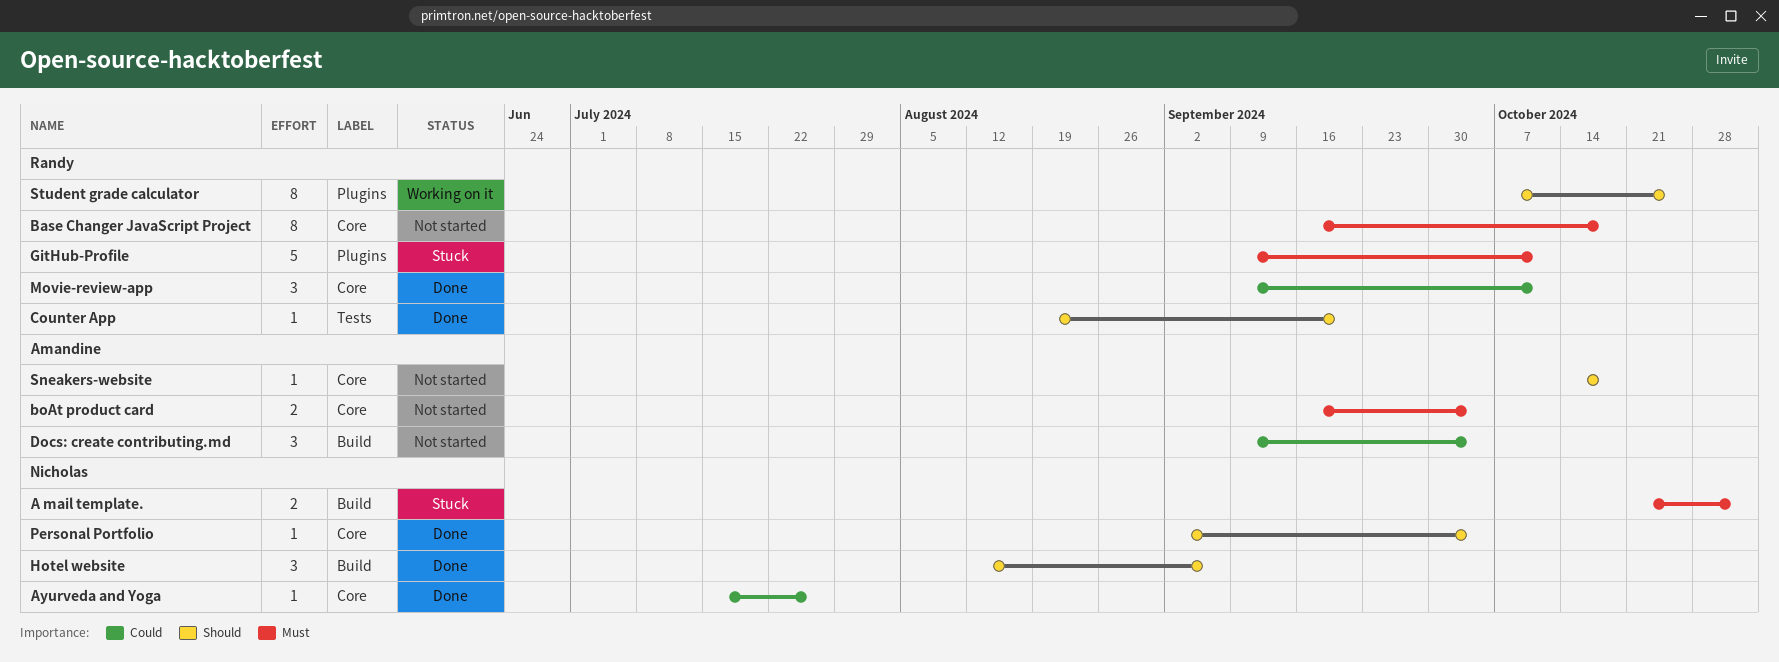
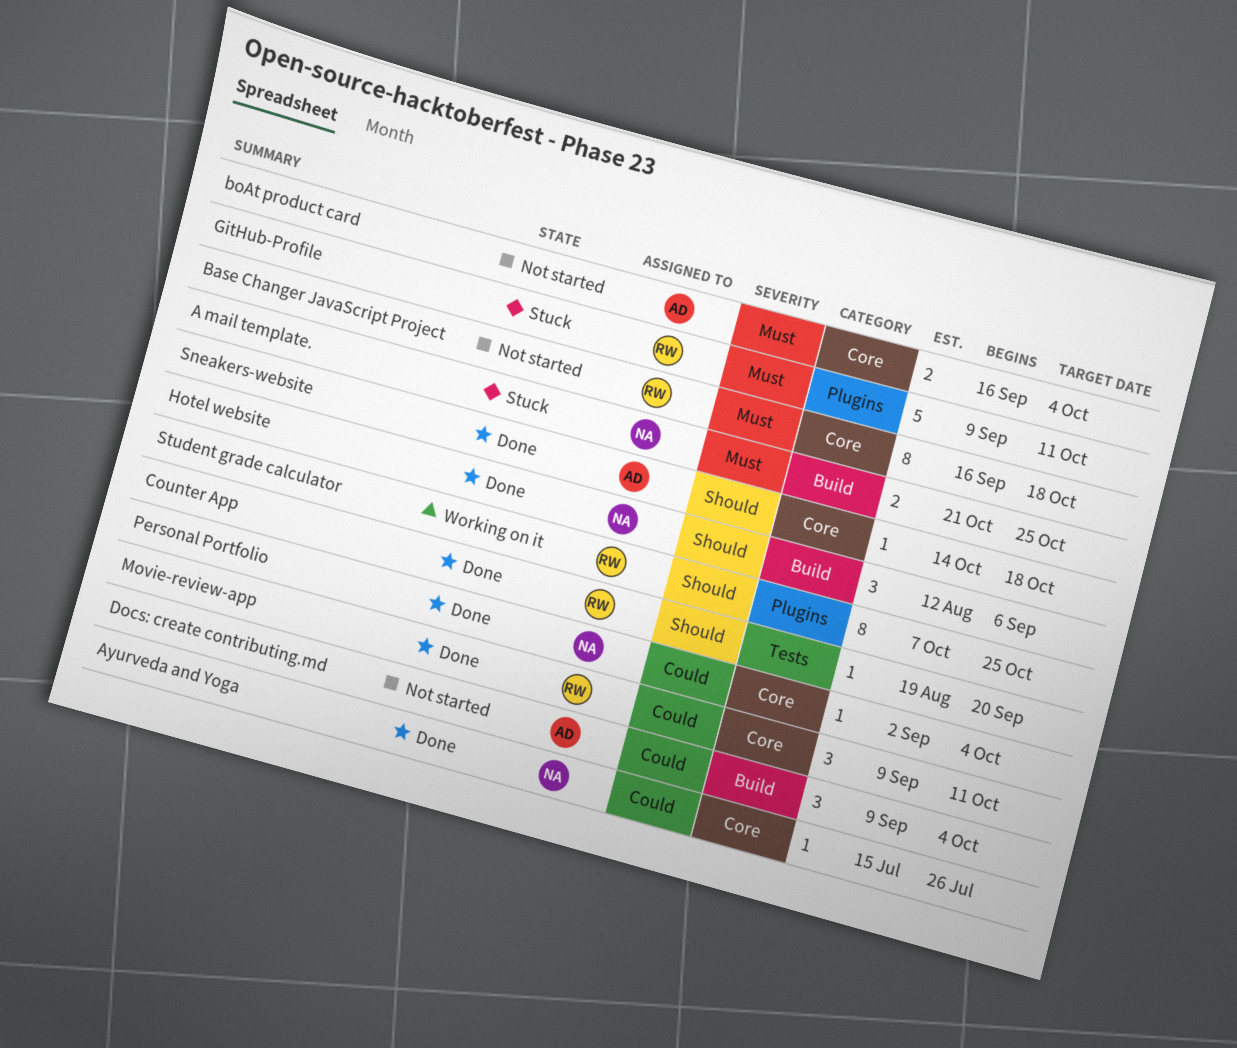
A mail template., due: Nov 1 -> Oct 25
Personal Portfolio, priority: Should -> Could
Sneakers-website, status: Not started -> Done

